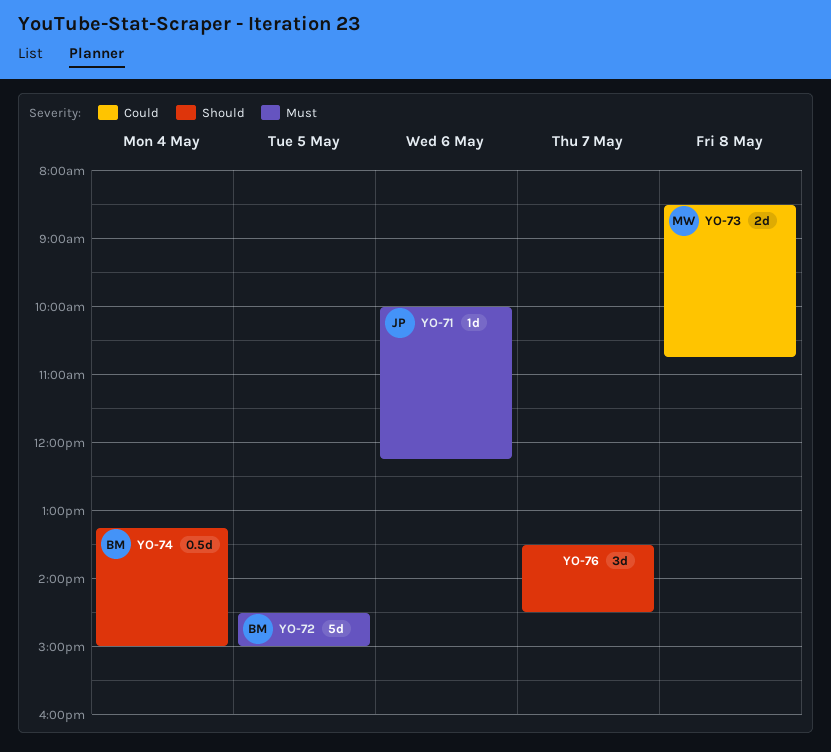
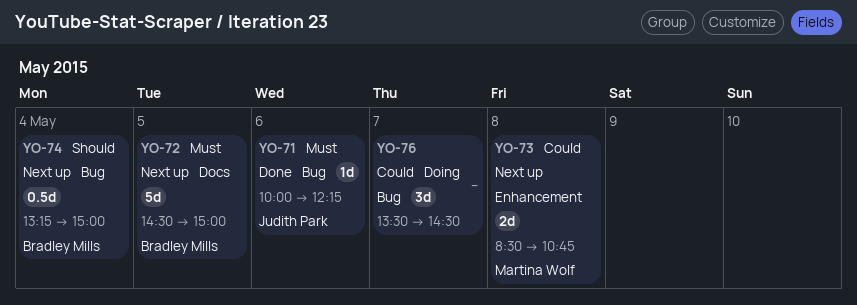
YO-76, priority: Should -> Could

